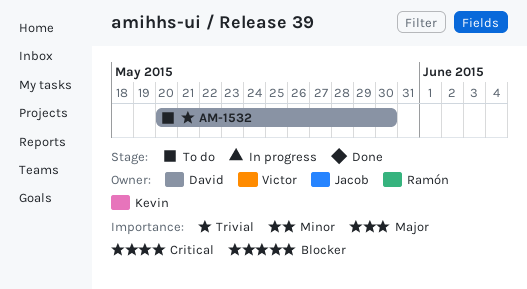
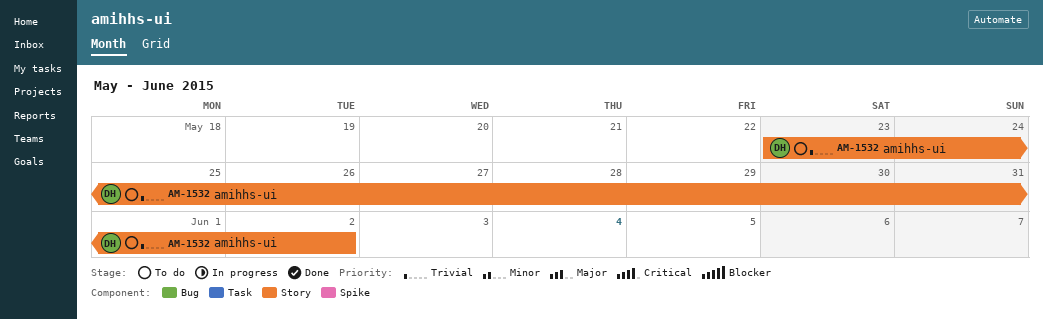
AM-1532, start: May 20 -> May 23
AM-1532, due: May 30 -> Jun 2

